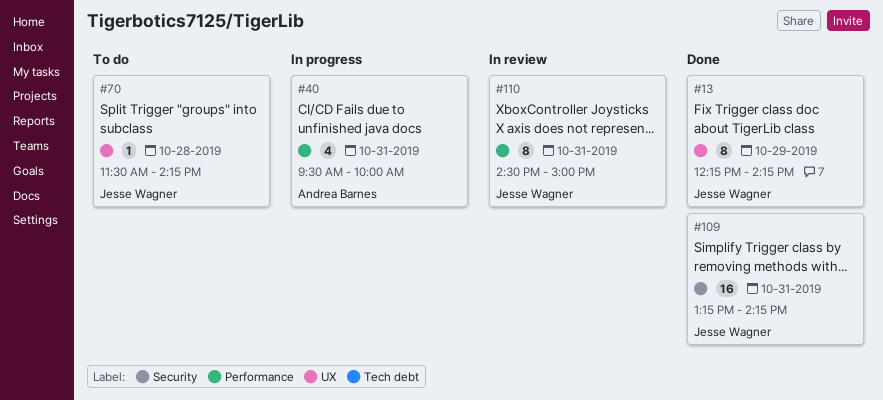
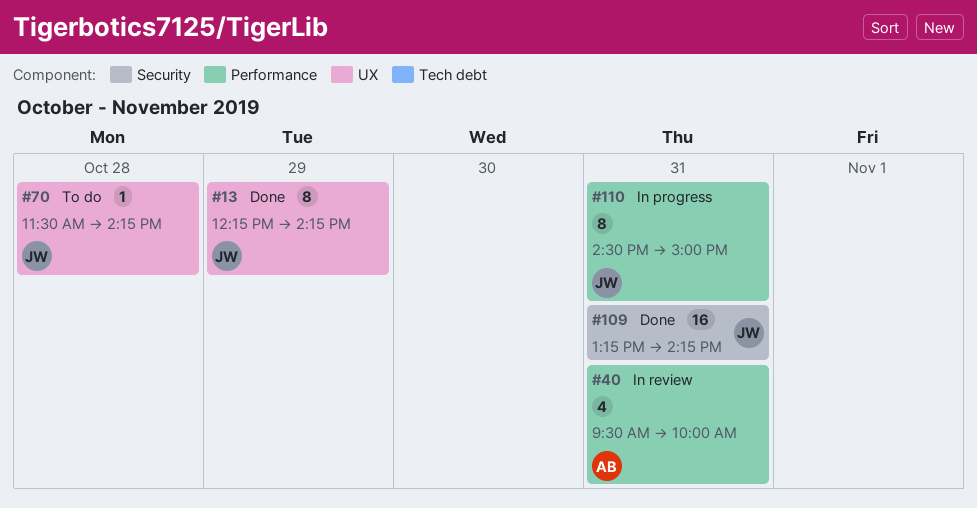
#40, status: In progress -> In review
#110, status: In review -> In progress

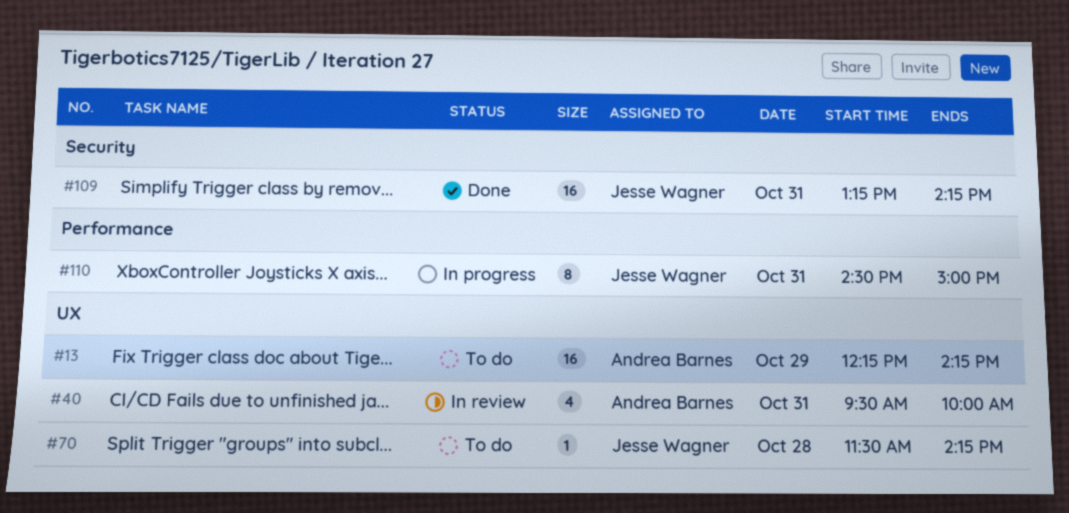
#13, status: Done -> To do
#13, owner: Jesse Wagner -> Andrea Barnes
#13, estimate: 8 -> 16
#40, label: Performance -> UX

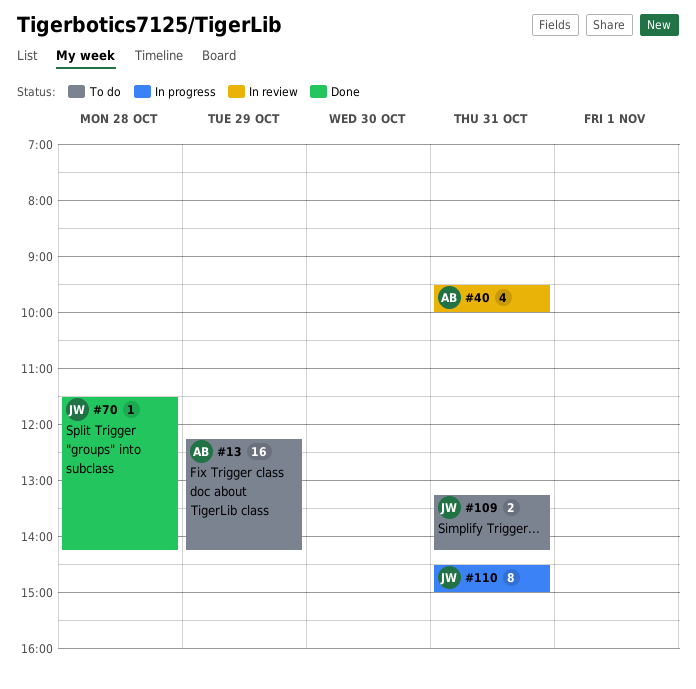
#70, status: To do -> Done
#109, status: Done -> To do
#109, estimate: 16 -> 2

